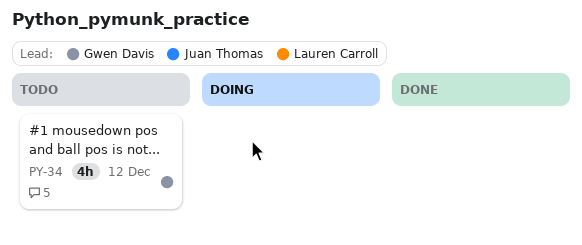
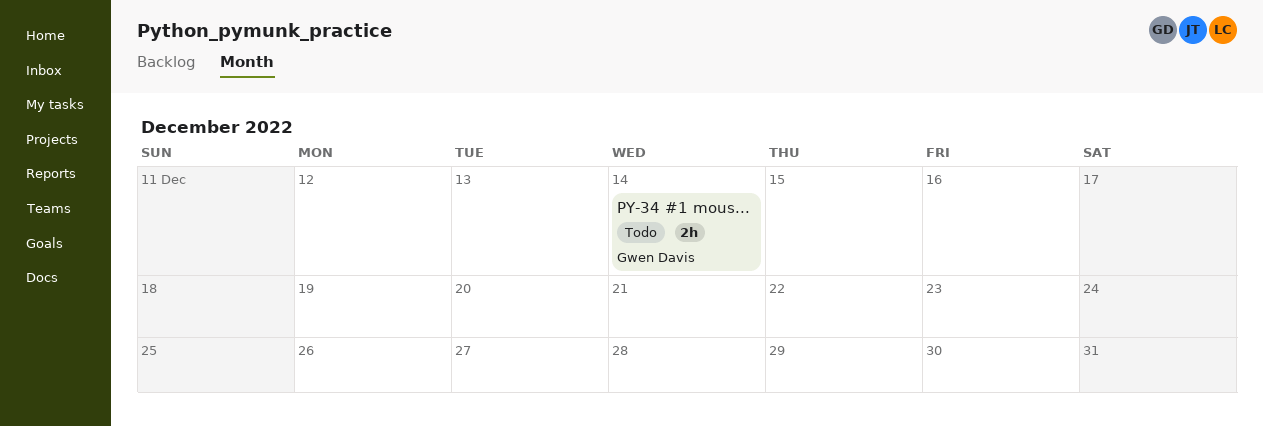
PY-34, estimate: 4h -> 2h
PY-34, due: Dec 12 -> Dec 14

